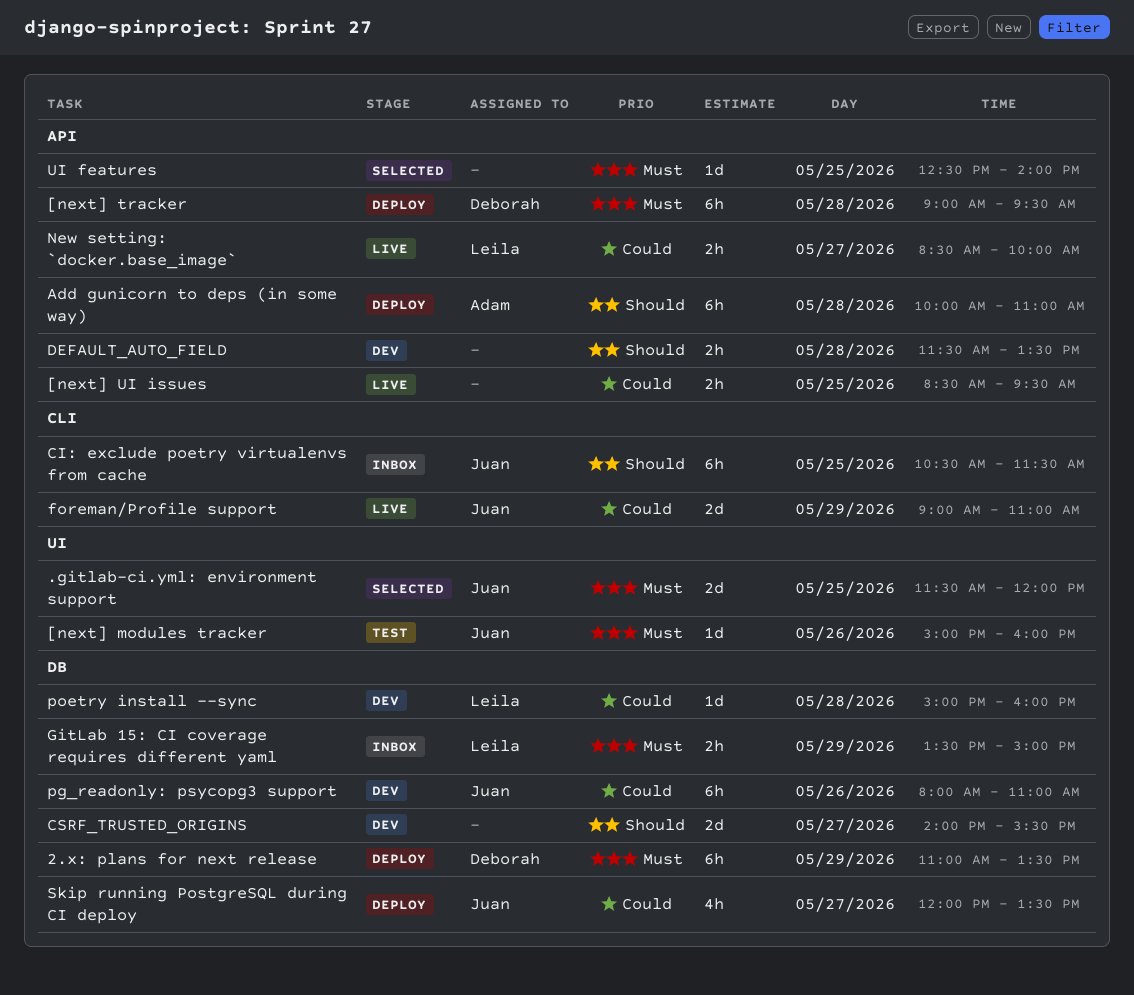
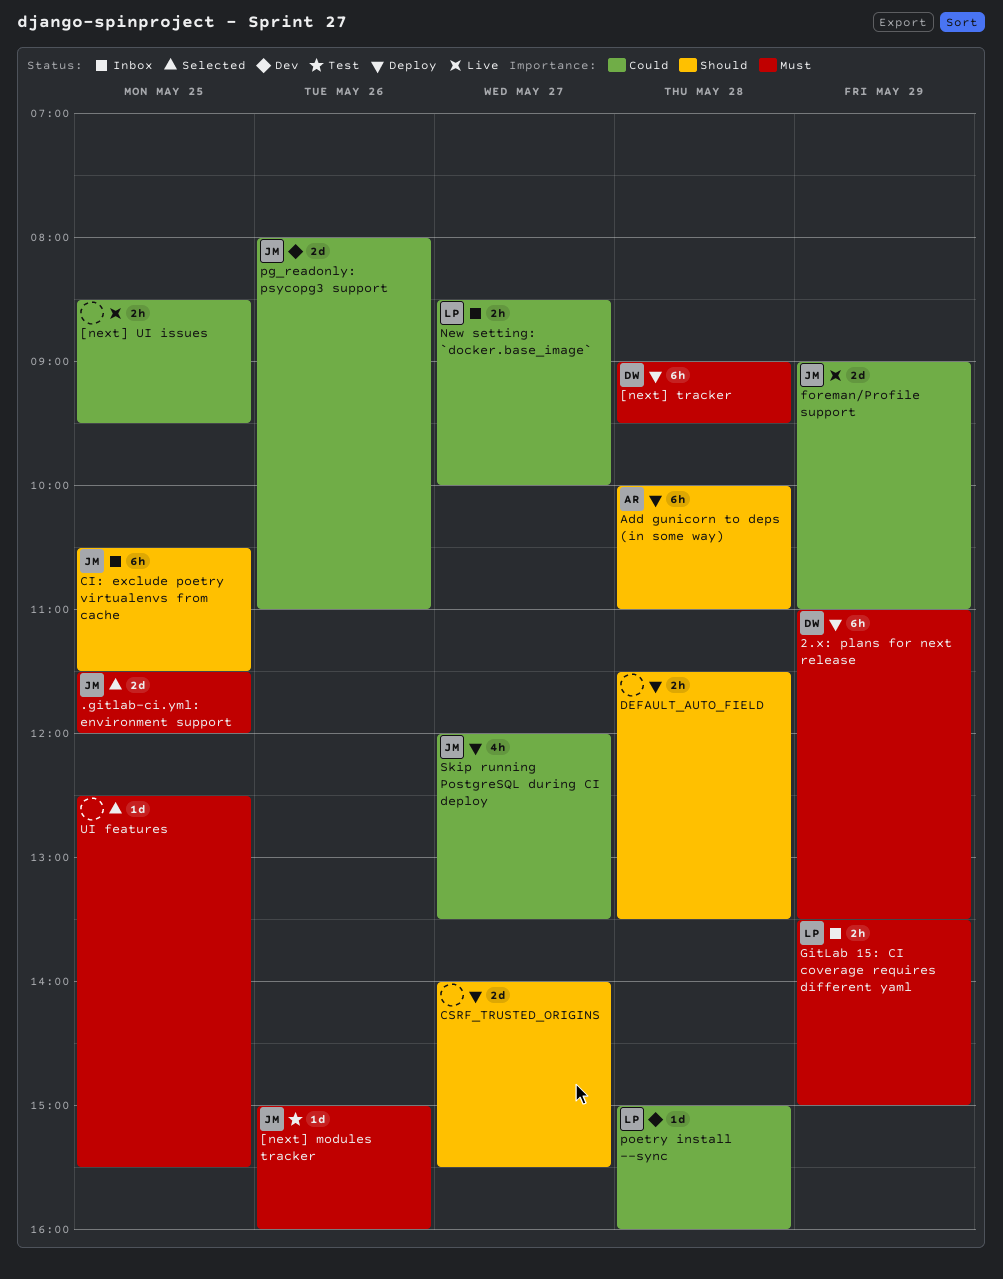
CSRF_TRUSTED_ORIGINS, status: Dev -> Deploy
DEFAULT_AUTO_FIELD, status: Dev -> Deploy
New setting: `docker.base_image`, status: Live -> Inbox
pg_readonly: psycopg3 support, estimate: 6h -> 2d
UI features, ends: 14:00 -> 15:30

